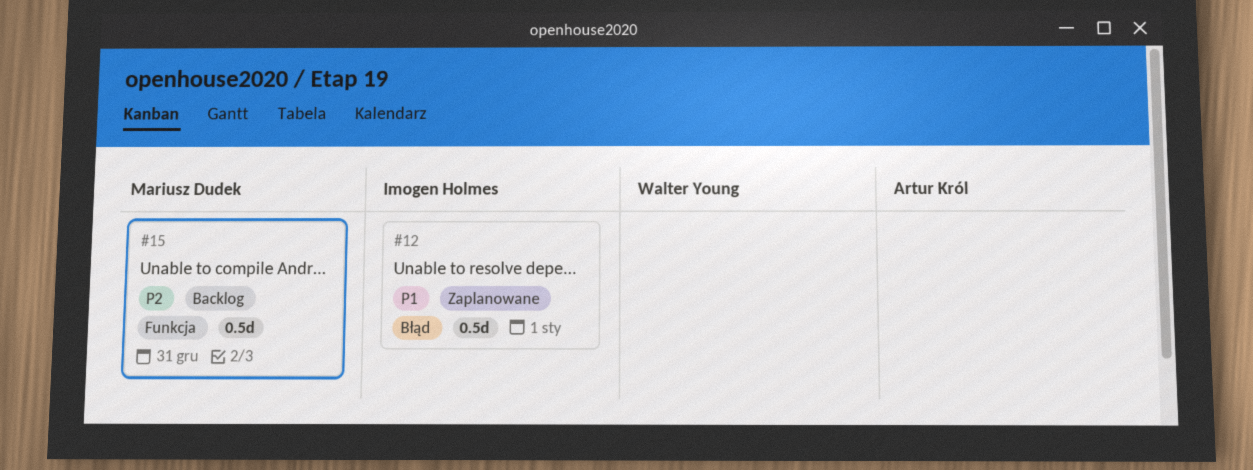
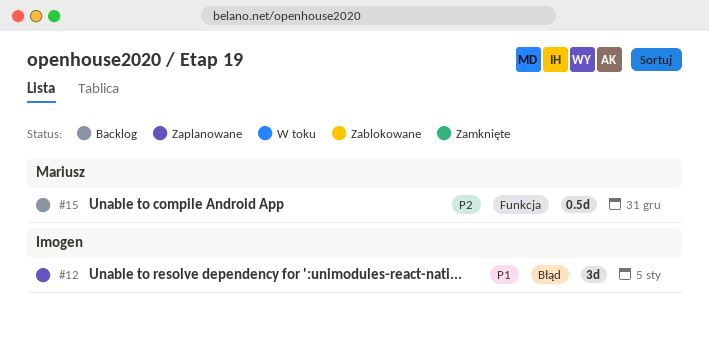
#12, estimate: 0.5d -> 3d
#12, due: Jan 1 -> Jan 5

